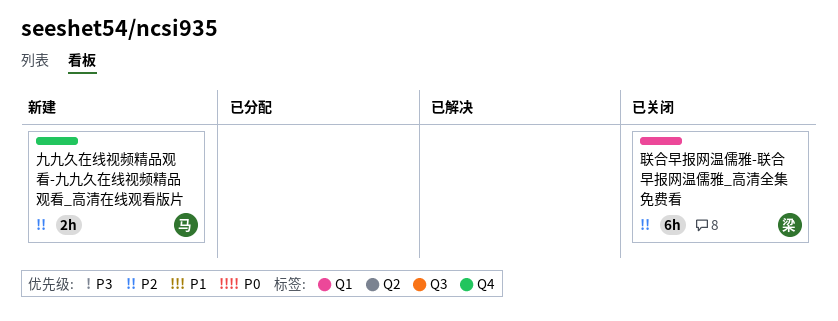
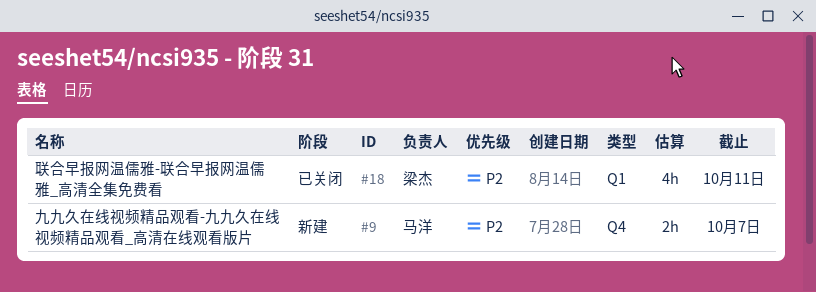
联合早报网温儒雅-联合早报网温儒雅_高清全集免费看, estimate: 6h -> 4h

